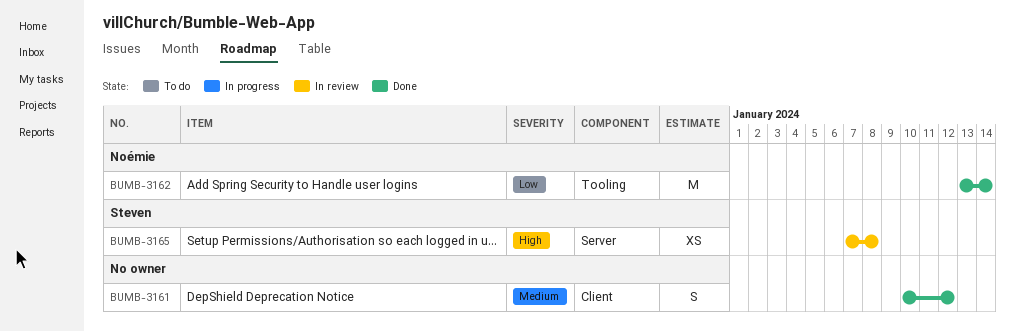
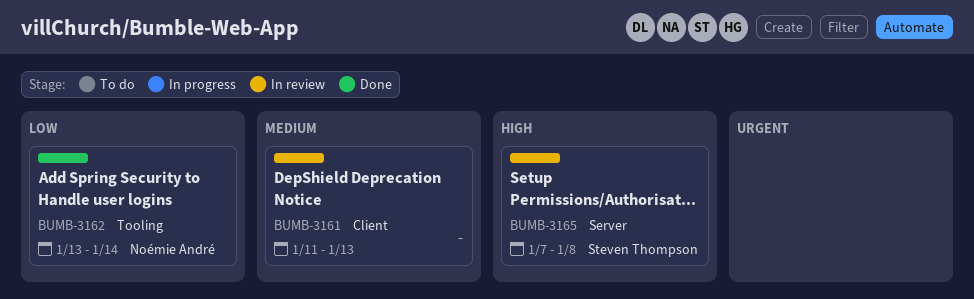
BUMB-3161, status: Done -> In review
BUMB-3161, start: Jan 10 -> Jan 11
BUMB-3161, due: Jan 12 -> Jan 13

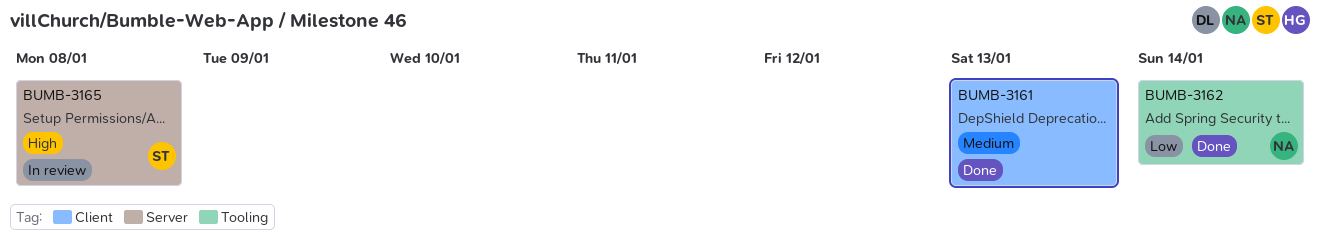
BUMB-3161, status: In review -> Done

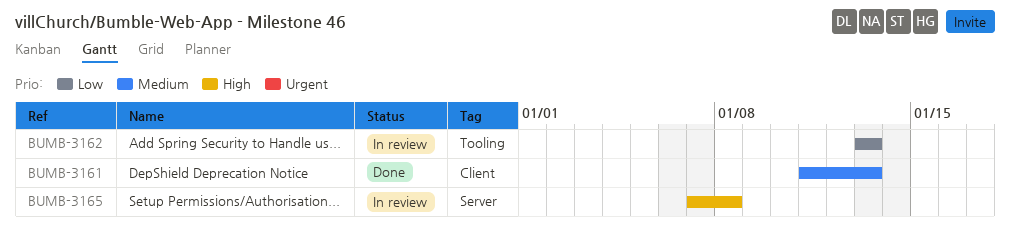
BUMB-3162, status: Done -> In review
BUMB-3162, due: Jan 14 -> Jan 13

